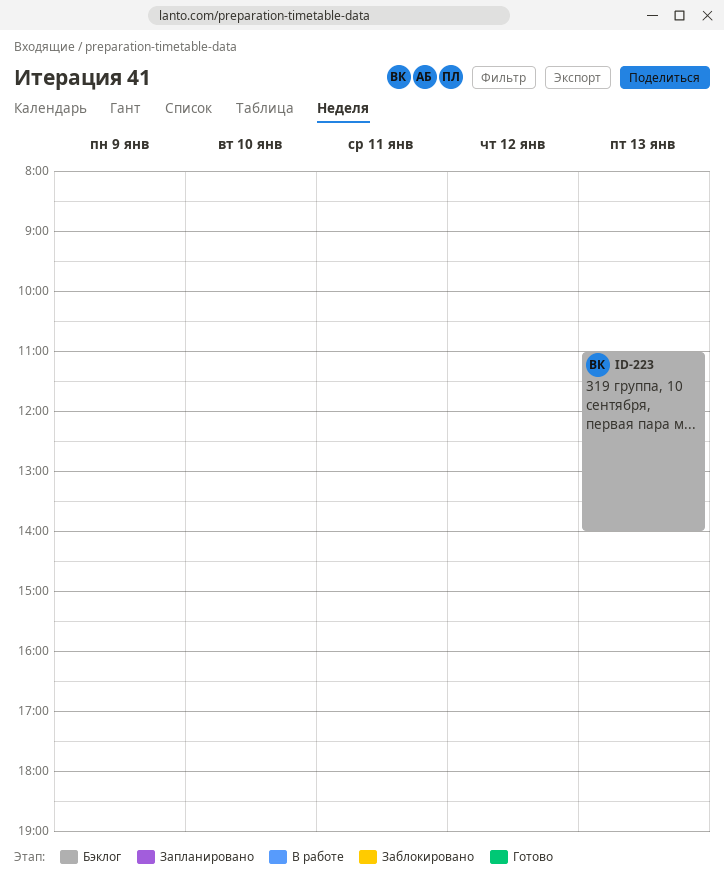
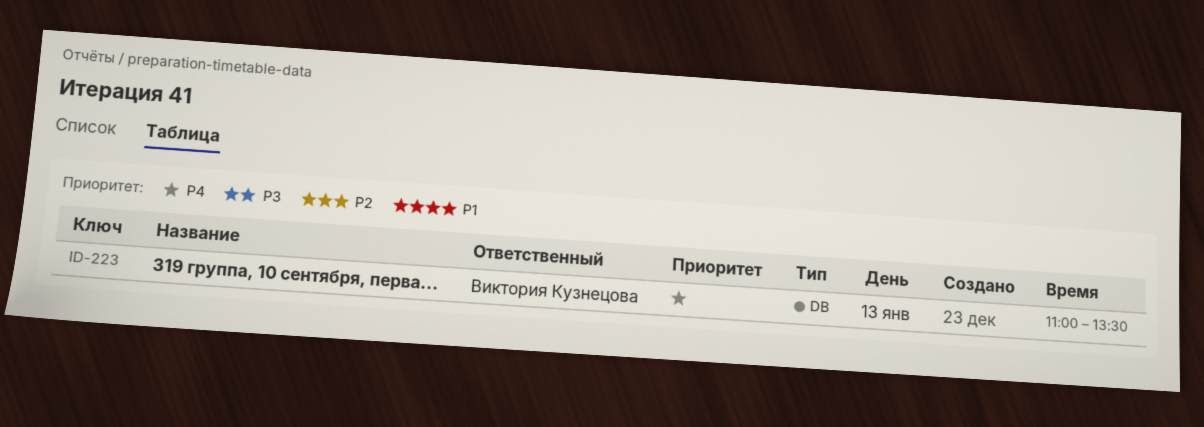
ID-223, ends: 14:00 -> 13:30

